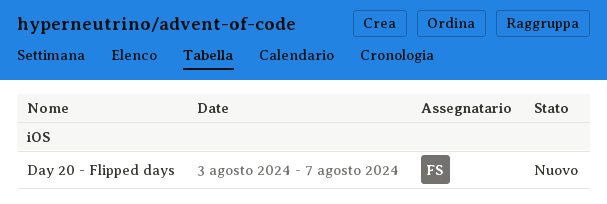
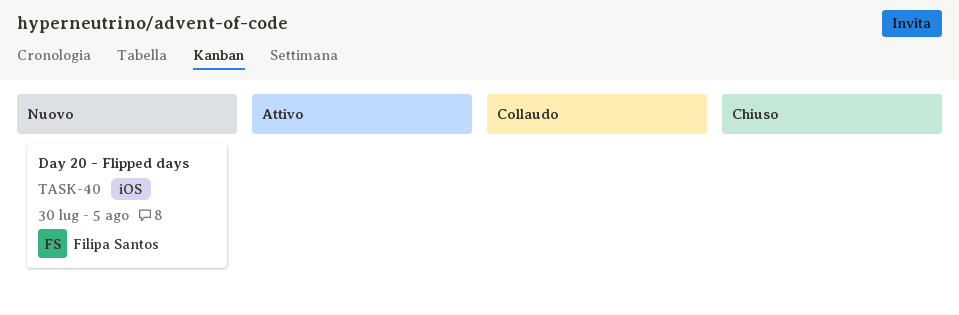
Day 20 - Flipped days, start: Aug 3 -> Jul 30
Day 20 - Flipped days, due: Aug 7 -> Aug 5

